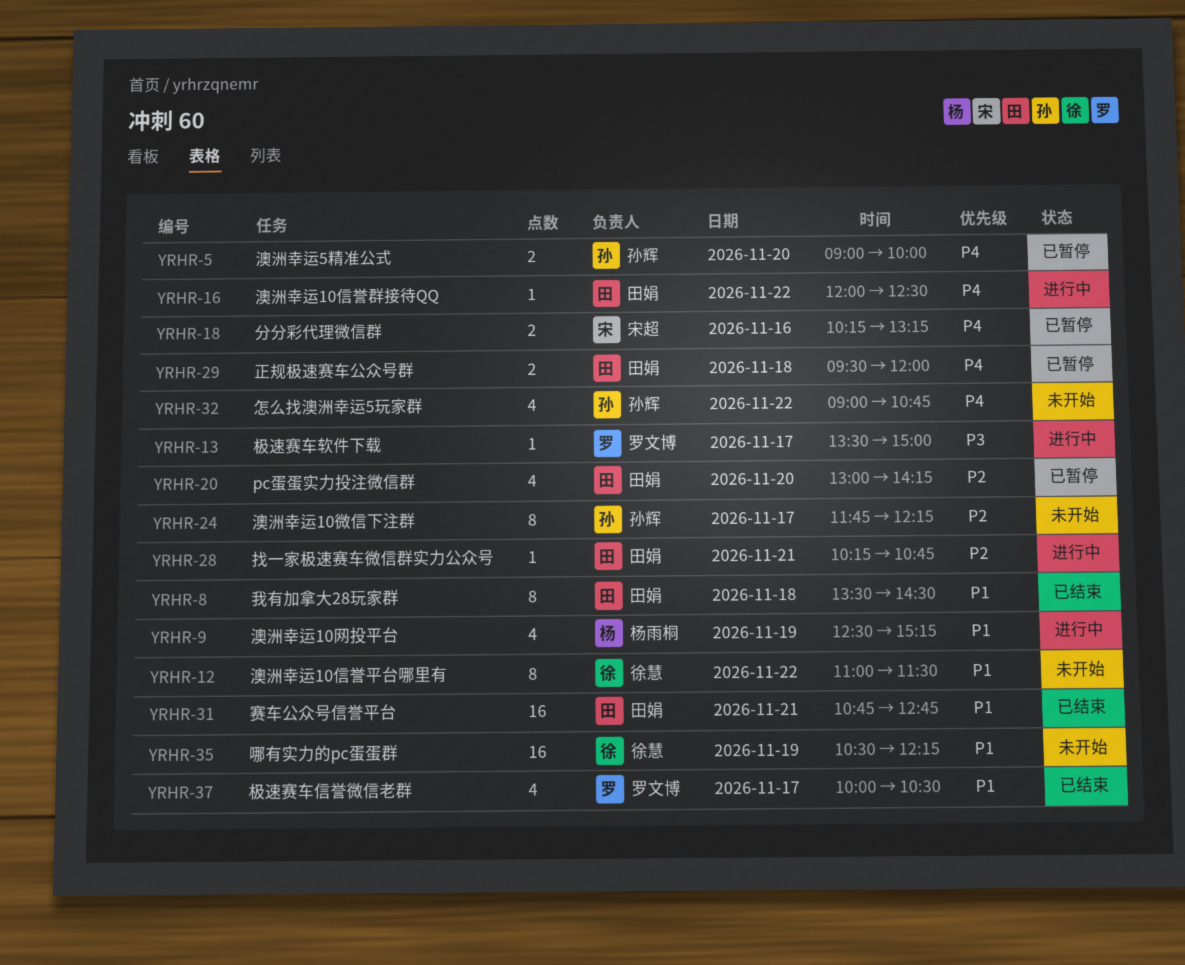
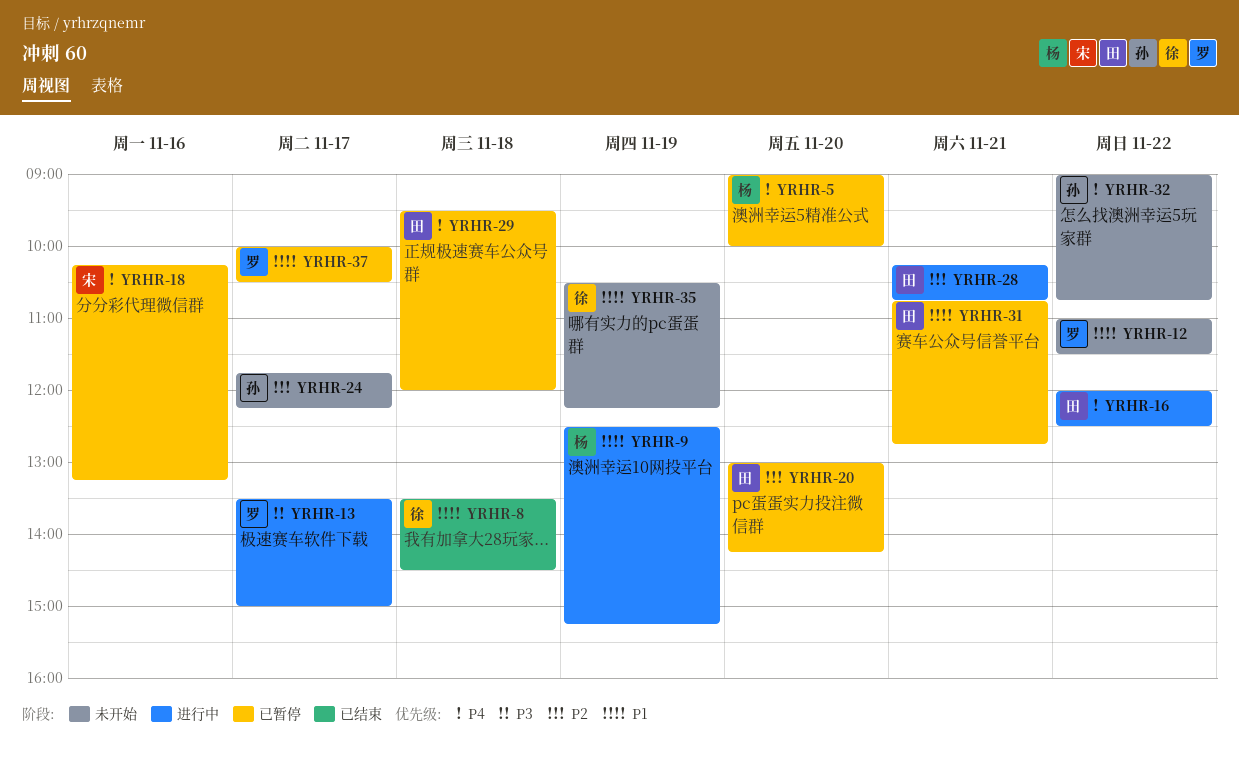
YRHR-5, owner: 孙辉 -> 杨雨桐
YRHR-8, owner: 田娟 -> 徐慧
YRHR-12, owner: 徐慧 -> 罗文博
YRHR-31, status: 已结束 -> 已暂停
YRHR-37, status: 已结束 -> 已暂停

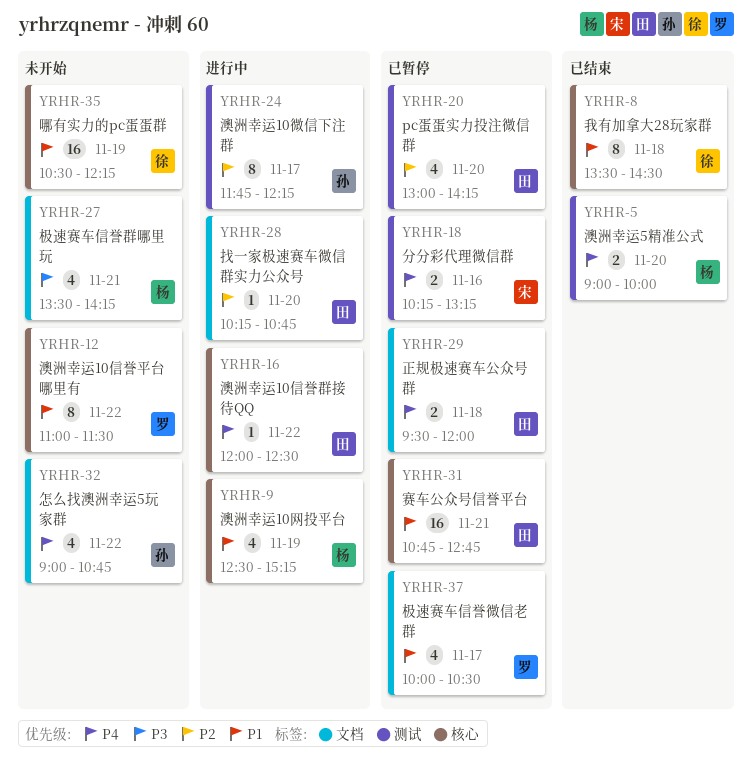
YRHR-5, status: 已暂停 -> 已结束
YRHR-13: present -> none
YRHR-24, status: 未开始 -> 进行中
YRHR-27: none -> present
YRHR-28, day: Nov 21 -> Nov 20

